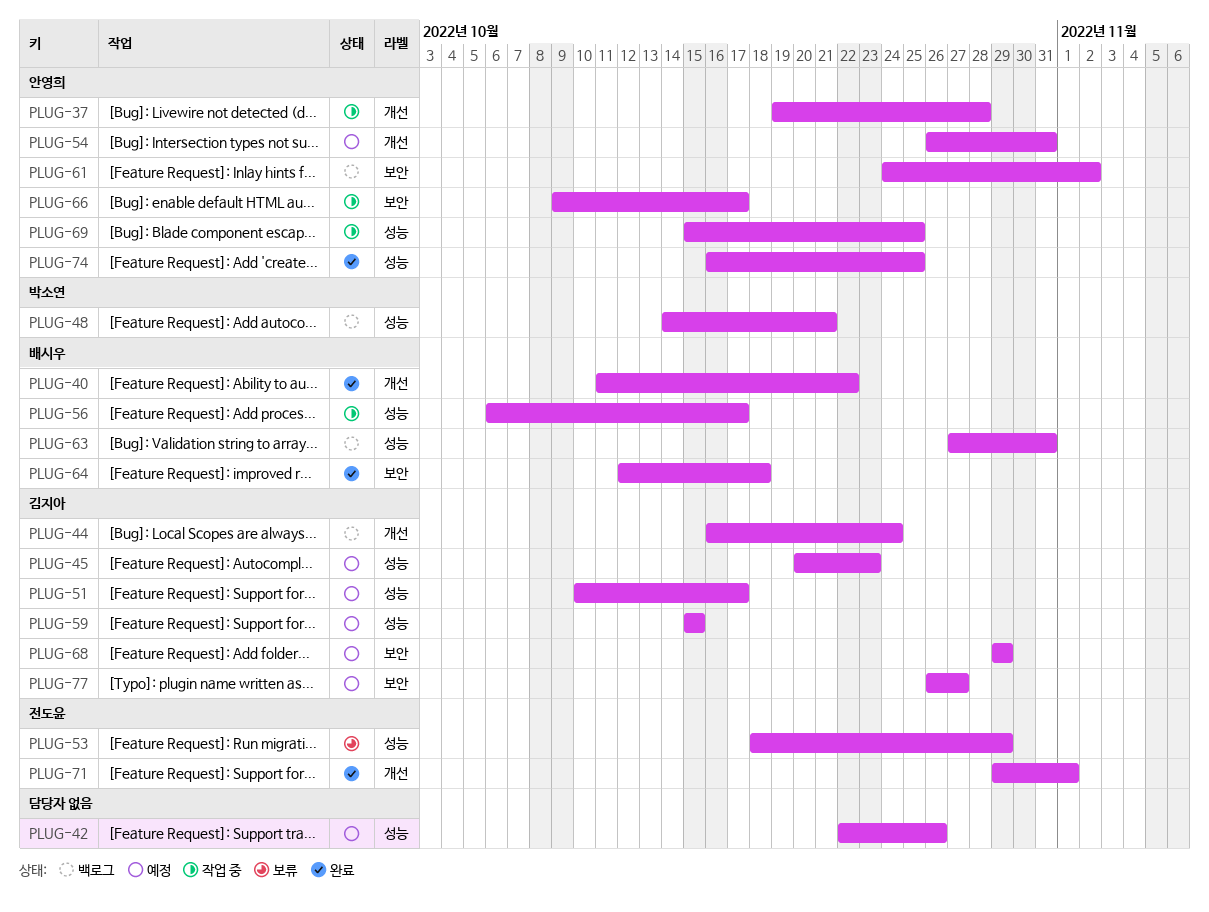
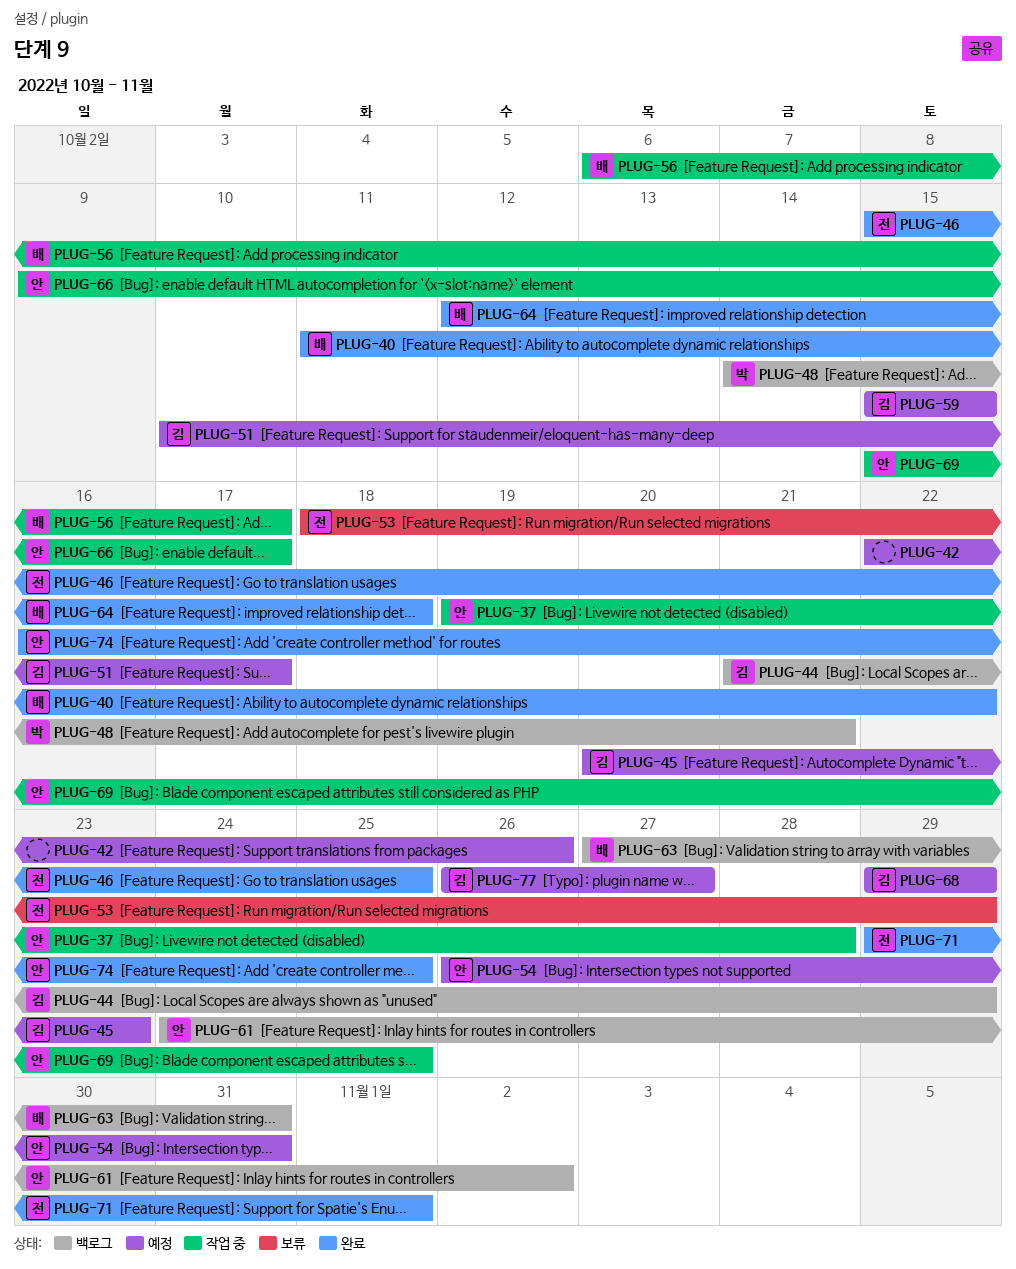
PLUG-44, start: Oct 16 -> Oct 21
PLUG-44, due: Oct 24 -> Oct 29
PLUG-46: none -> present

